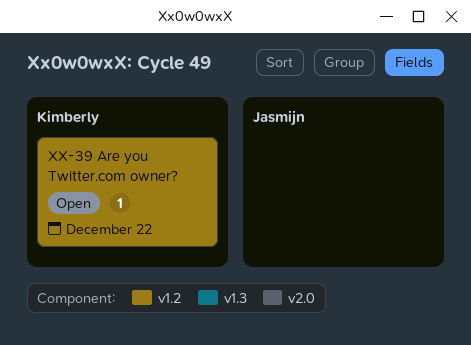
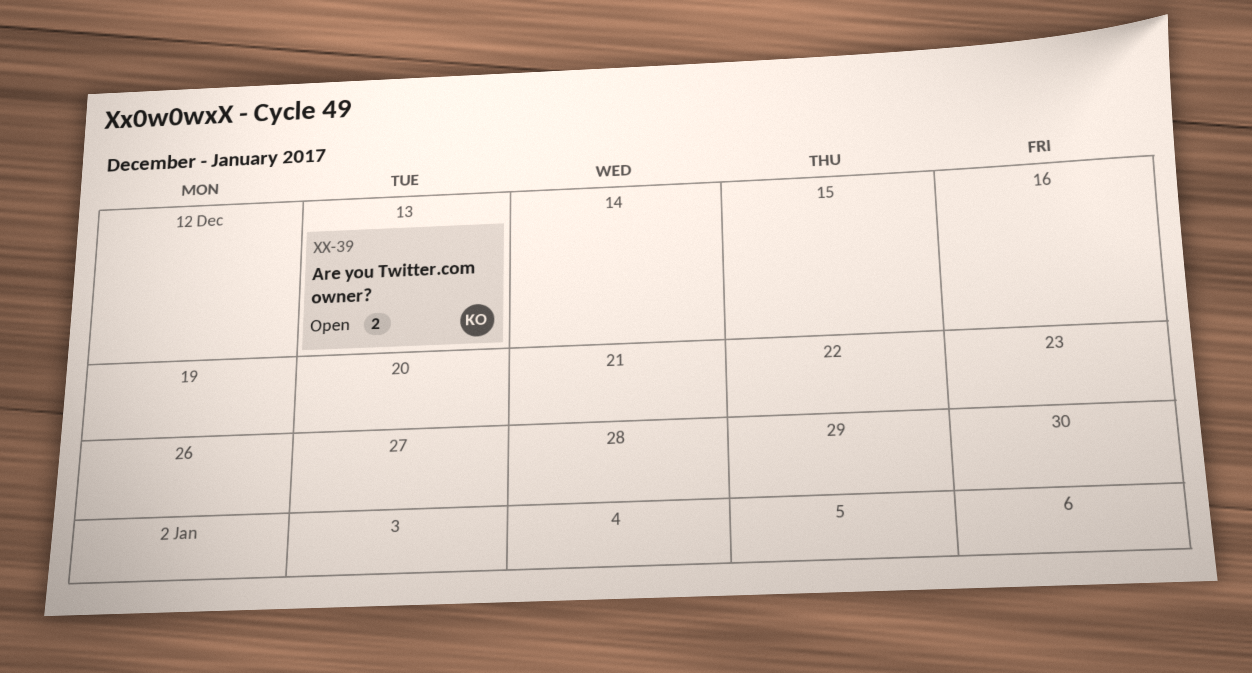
XX-39, estimate: 1 -> 2
XX-39, due: Dec 22 -> Dec 13

